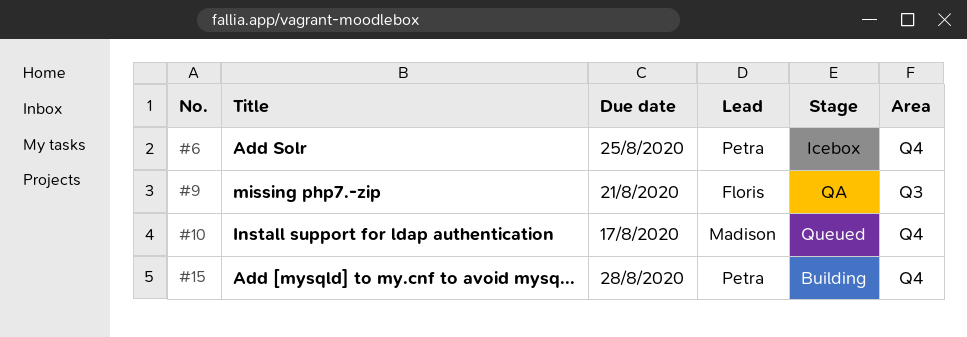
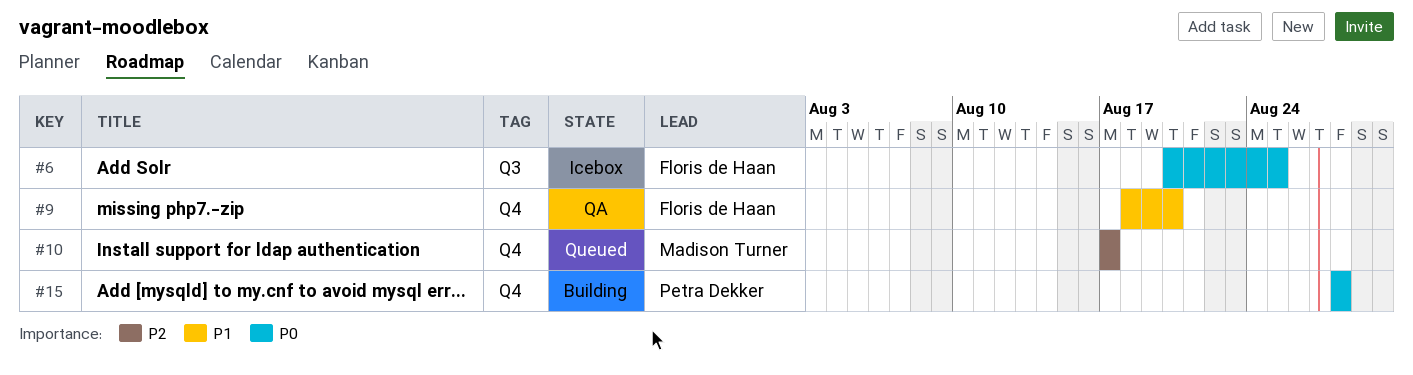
#6, owner: Petra Dekker -> Floris de Haan
#6, label: Q4 -> Q3
#9, label: Q3 -> Q4
#9, due: Aug 21 -> Aug 20

